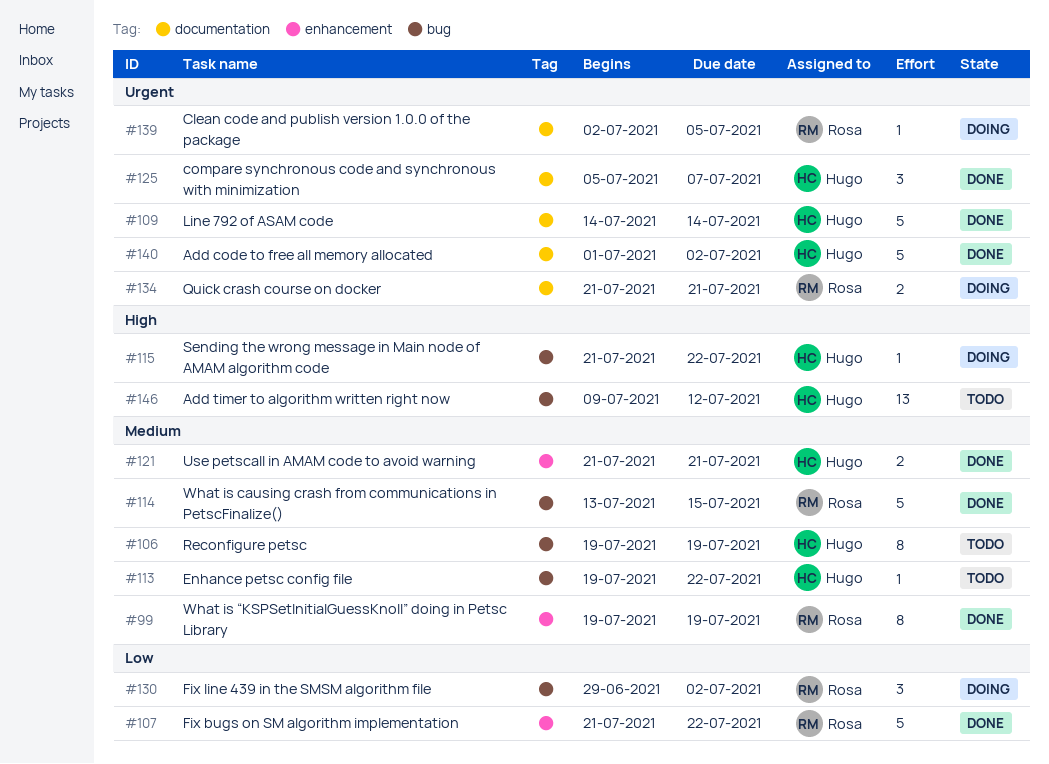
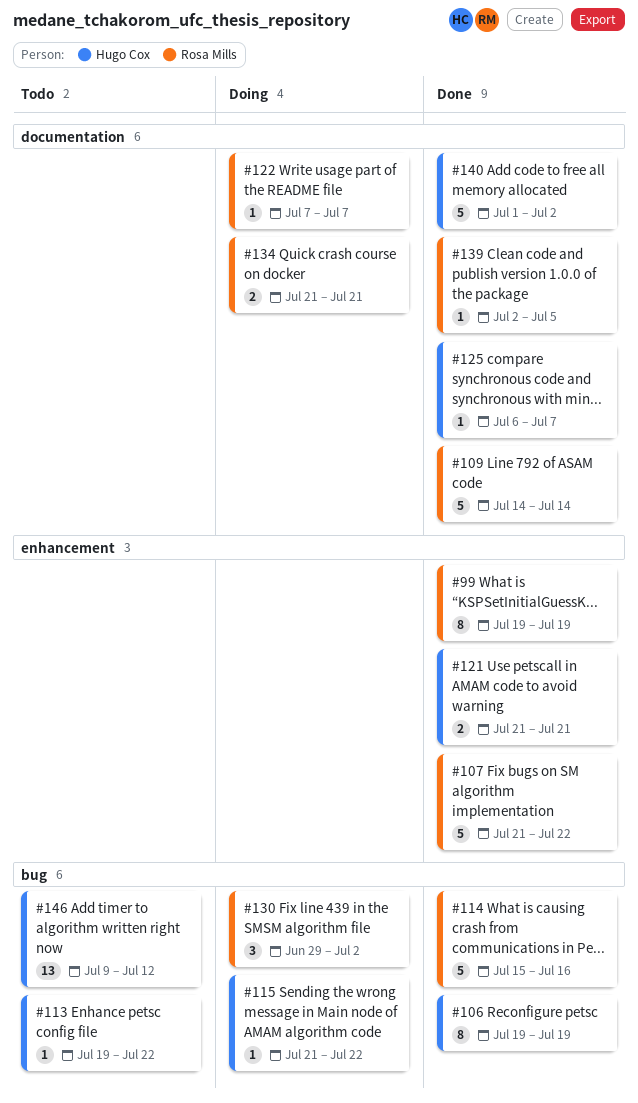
#106, status: Todo -> Done
#109, owner: Hugo Cox -> Rosa Mills
#114, start: Jul 13 -> Jul 15
#114, due: Jul 15 -> Jul 16
#122: none -> present
#125, estimate: 3 -> 1
#125, start: Jul 5 -> Jul 6
#139, status: Doing -> Done

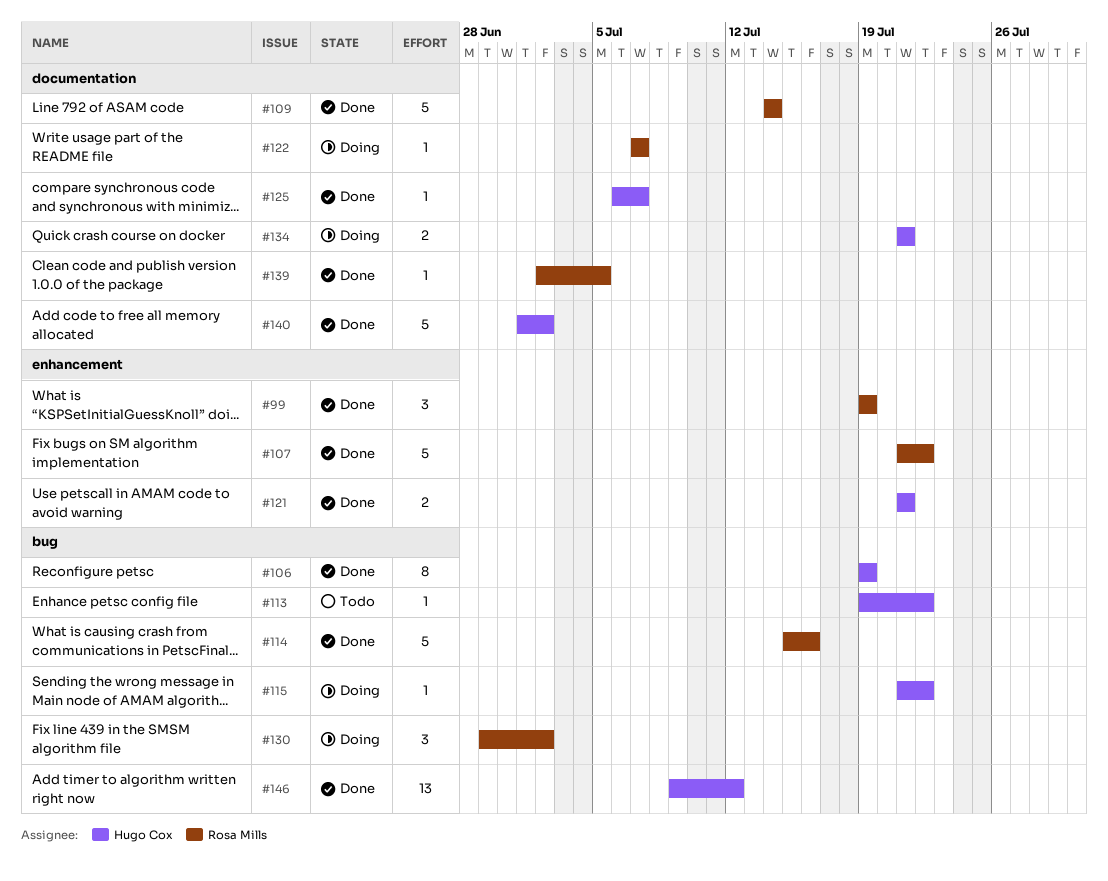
#99, estimate: 8 -> 3
#134, owner: Rosa Mills -> Hugo Cox
#146, status: Todo -> Done

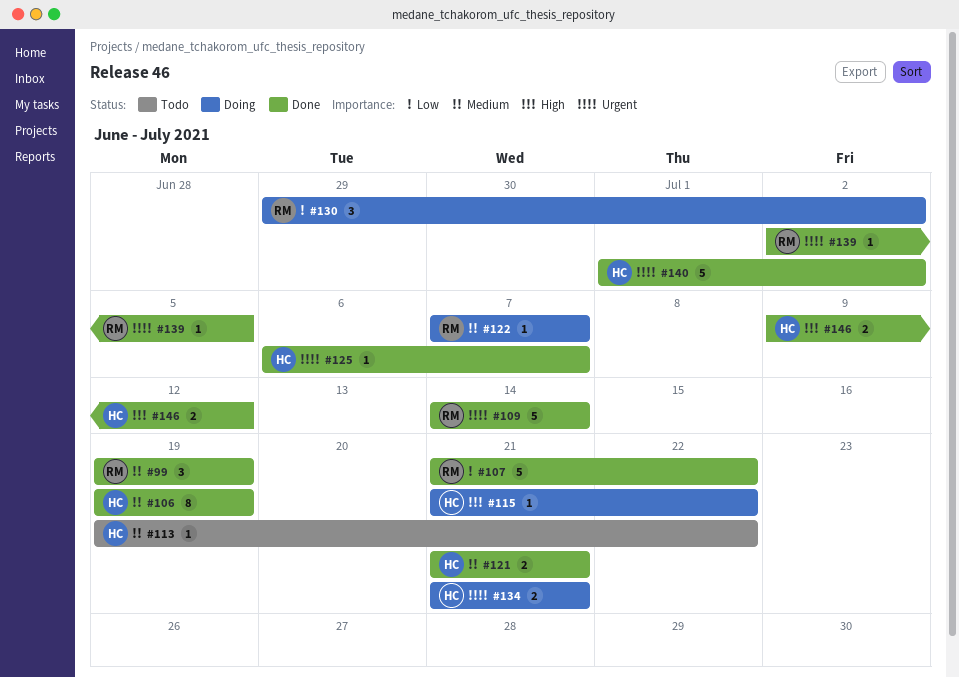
#114: present -> none
#146, estimate: 13 -> 2

